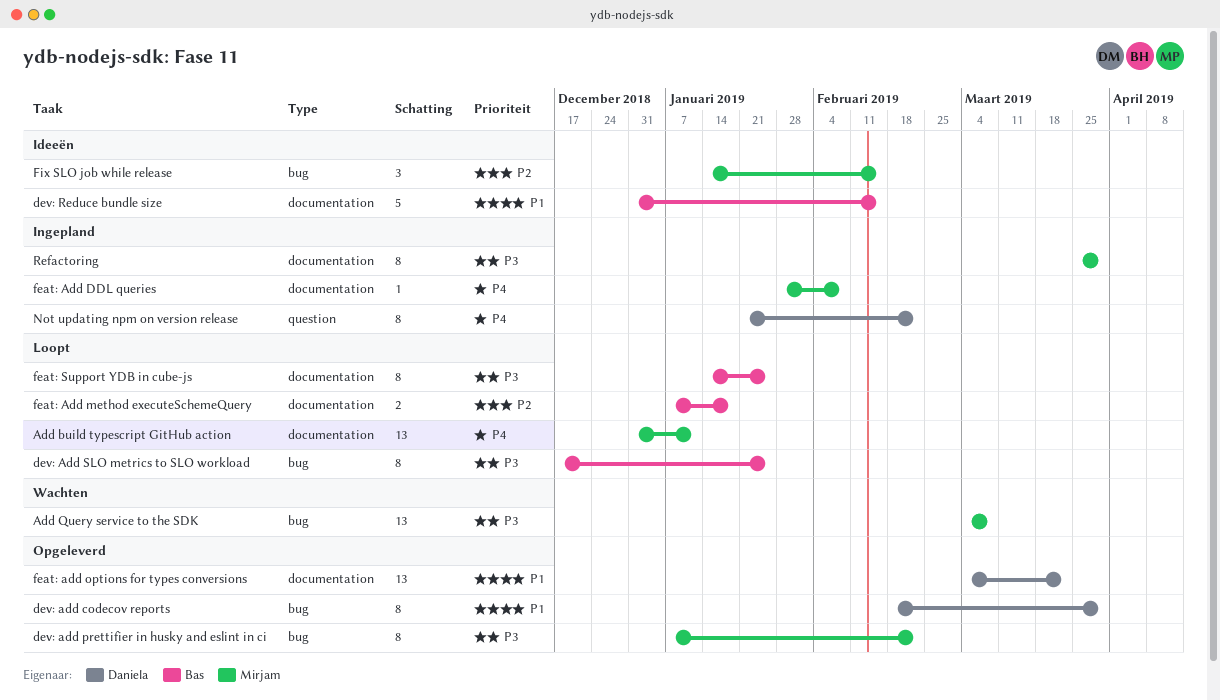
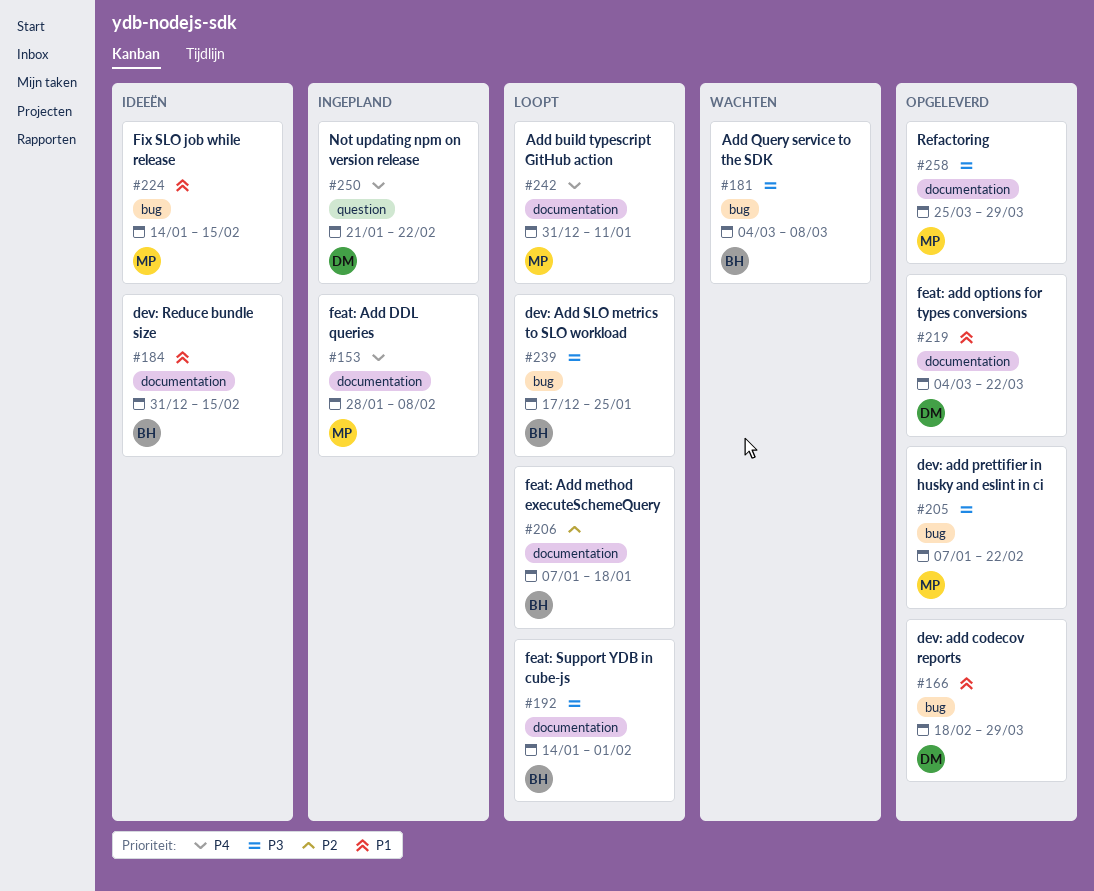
Add Query service to the SDK, owner: Mirjam -> Bas
feat: Support YDB in cube-js, due: Jan 25 -> Feb 1
Fix SLO job while release, priority: P2 -> P1
Refactoring, status: Ingepland -> Opgeleverd

